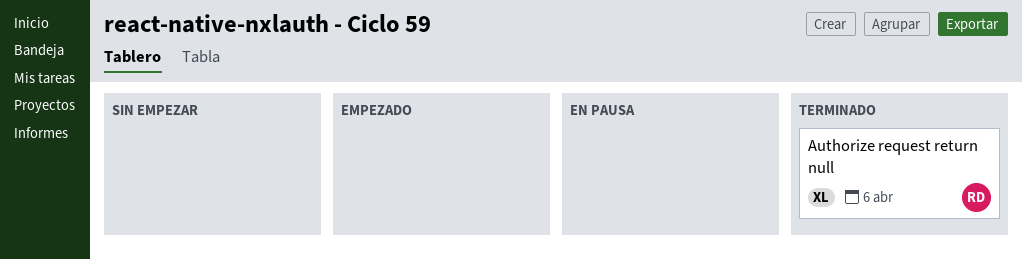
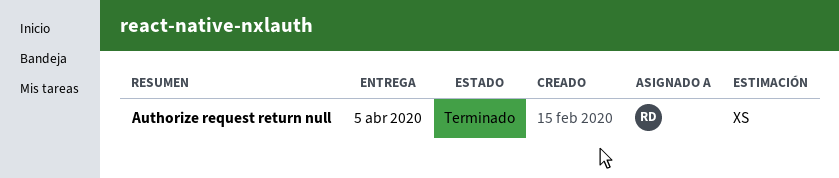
Authorize request return null, estimate: XL -> XS
Authorize request return null, due: Apr 6 -> Apr 5

